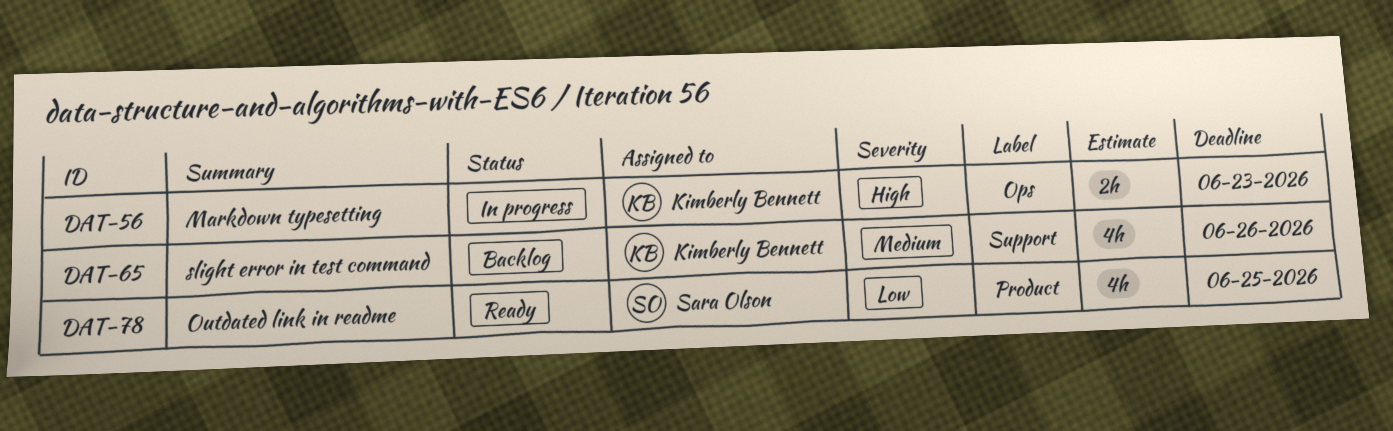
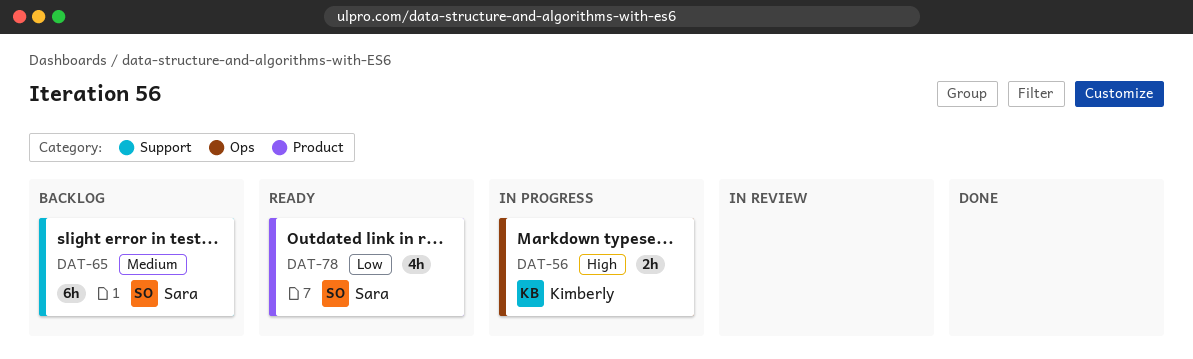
DAT-65, owner: Kimberly Bennett -> Sara Olson
DAT-65, estimate: 4h -> 6h

